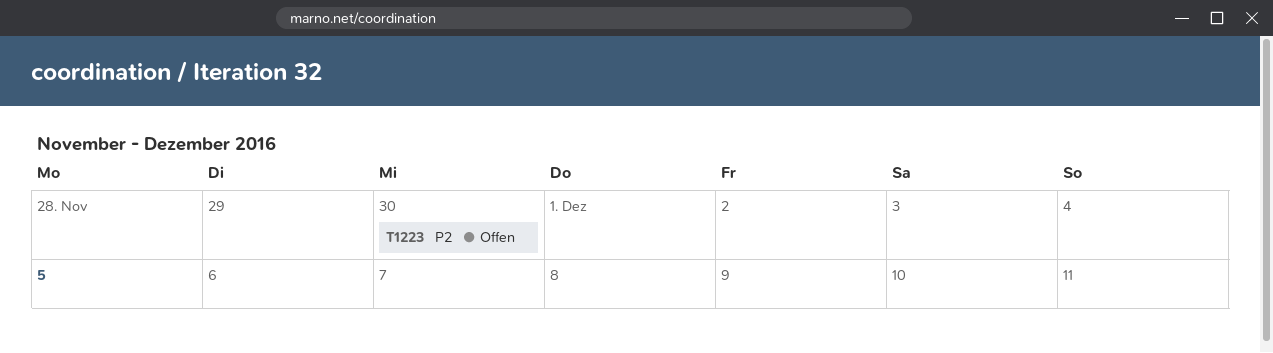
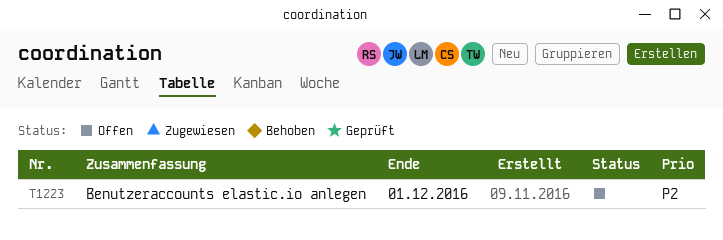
T1223, due: Nov 30 -> Dec 1

